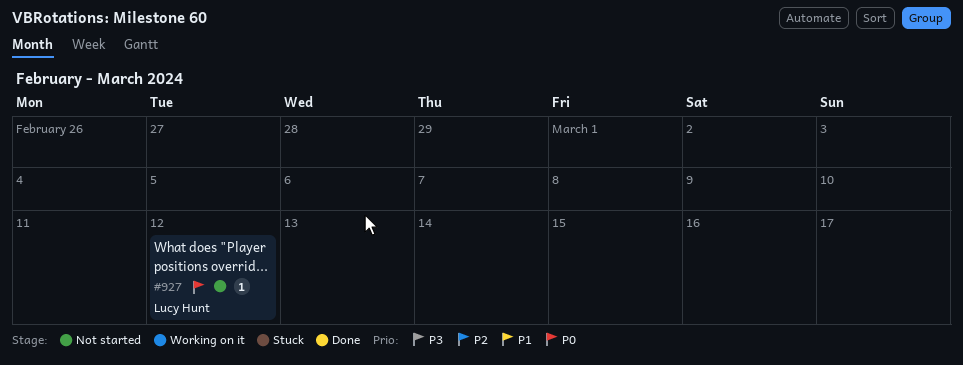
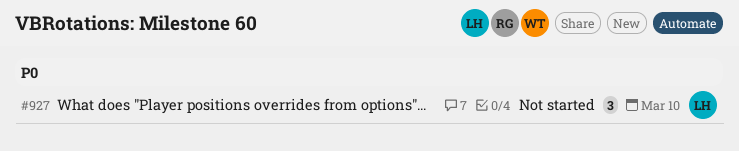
#927, estimate: 1 -> 3
#927, due: Mar 12 -> Mar 10

